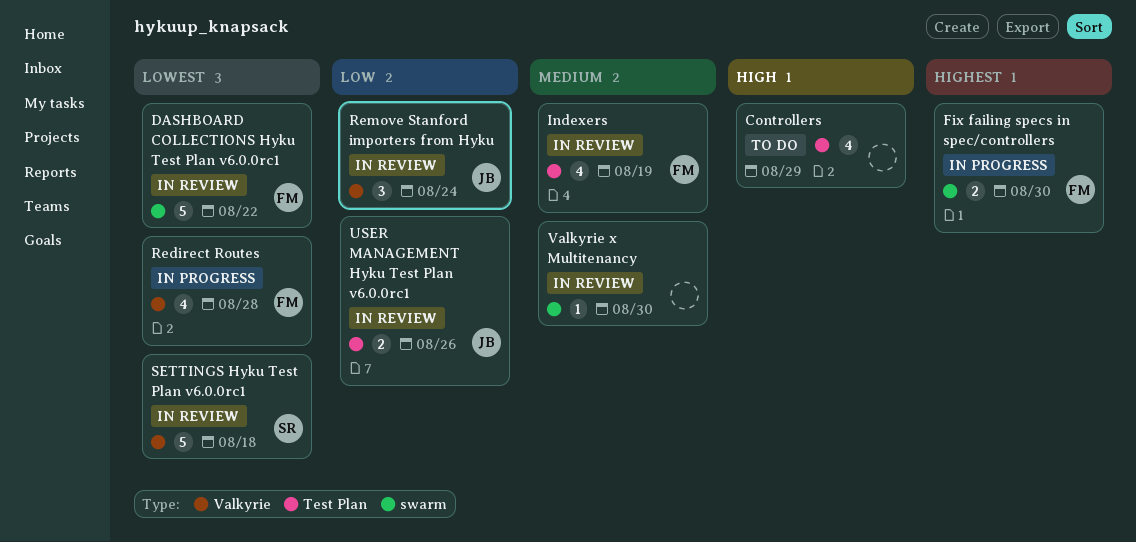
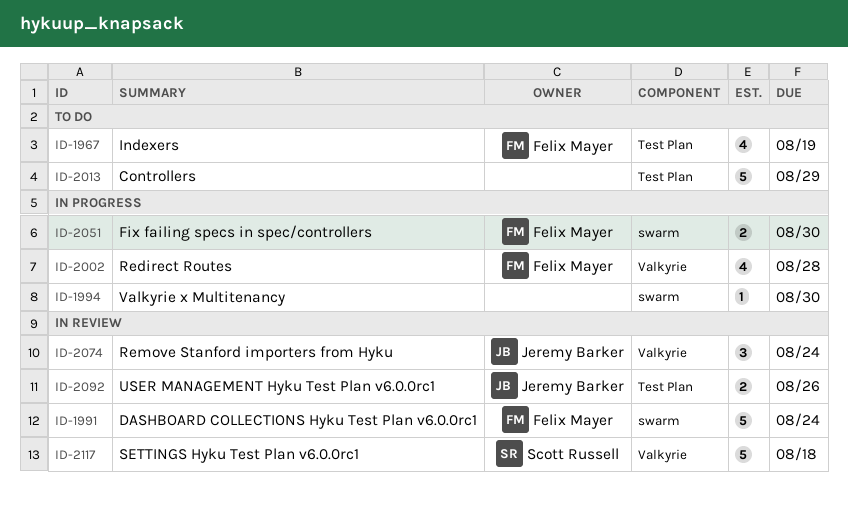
Controllers, estimate: 4 -> 5
DASHBOARD COLLECTIONS Hyku Test Plan v6.0.0rc1, due: Aug 22 -> Aug 24
Indexers, status: In review -> To do
Valkyrie x Multitenancy, status: In review -> In progress

